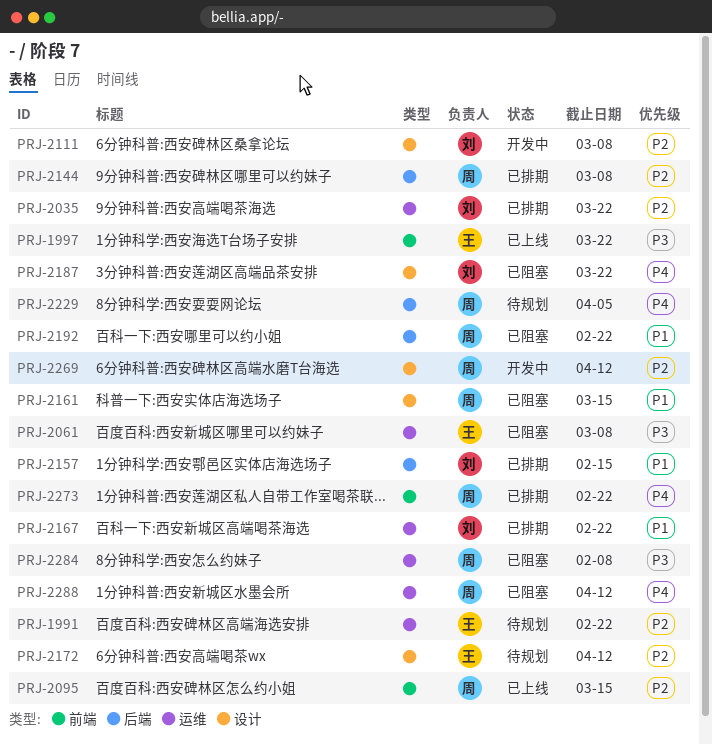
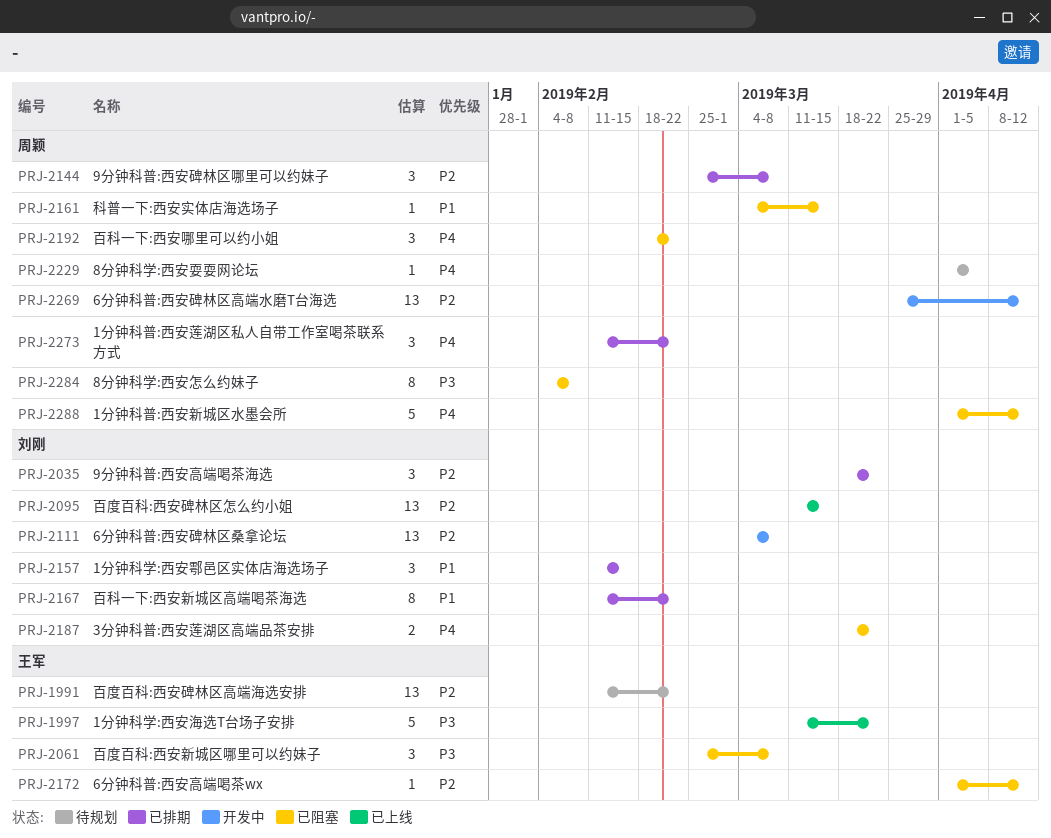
PRJ-2095, owner: 周颖 -> 刘刚
PRJ-2172, status: 待规划 -> 已阻塞
PRJ-2192, priority: P1 -> P4

